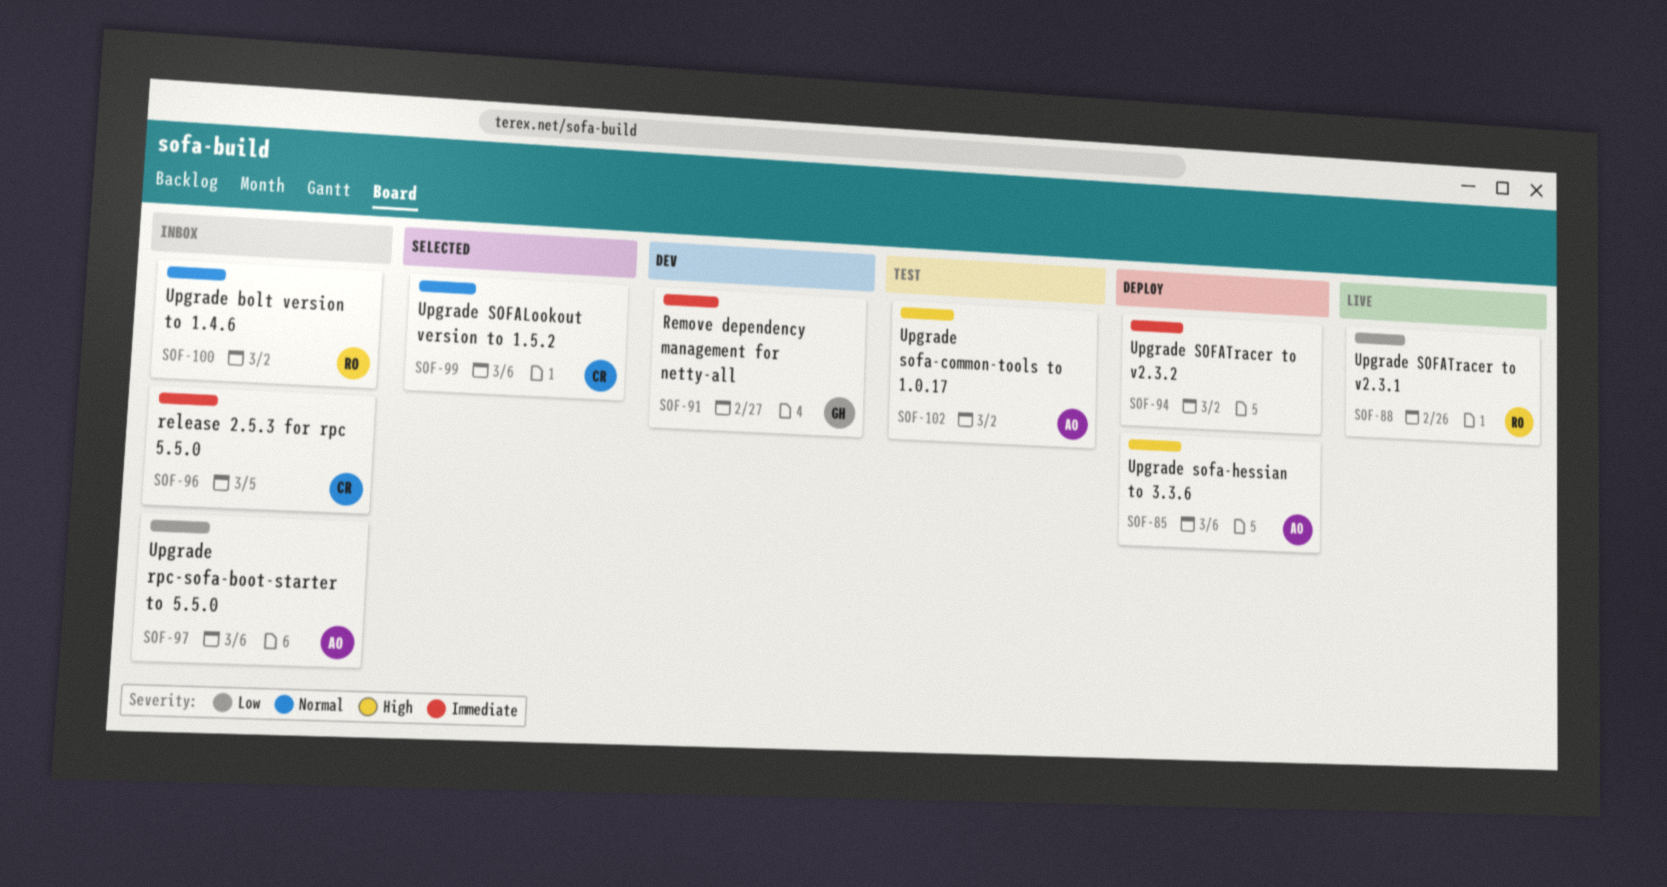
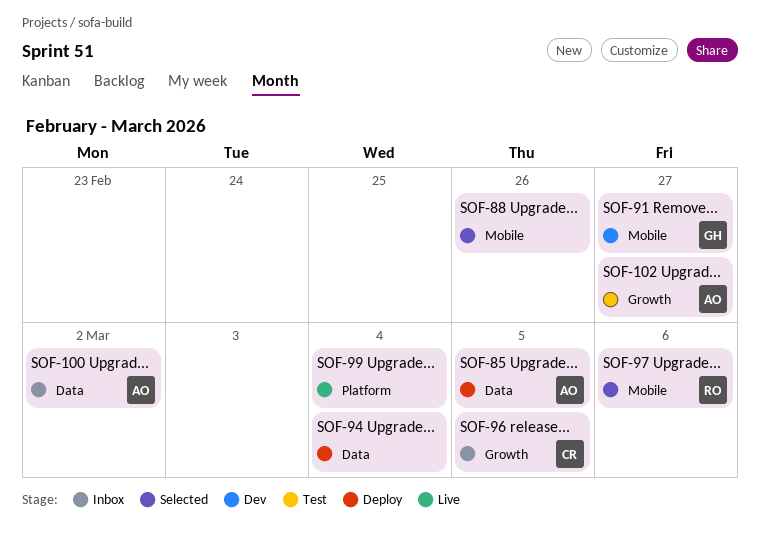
SOF-85, due: Mar 6 -> Mar 5
SOF-88, status: Live -> Selected
SOF-88, owner: RO -> none
SOF-94, due: Mar 2 -> Mar 4
SOF-97, status: Inbox -> Selected
SOF-97, owner: AO -> RO
SOF-99, status: Selected -> Live
SOF-99, owner: CR -> none
SOF-99, due: Mar 6 -> Mar 4
SOF-100, owner: RO -> AO
SOF-102, due: Mar 2 -> Feb 27

